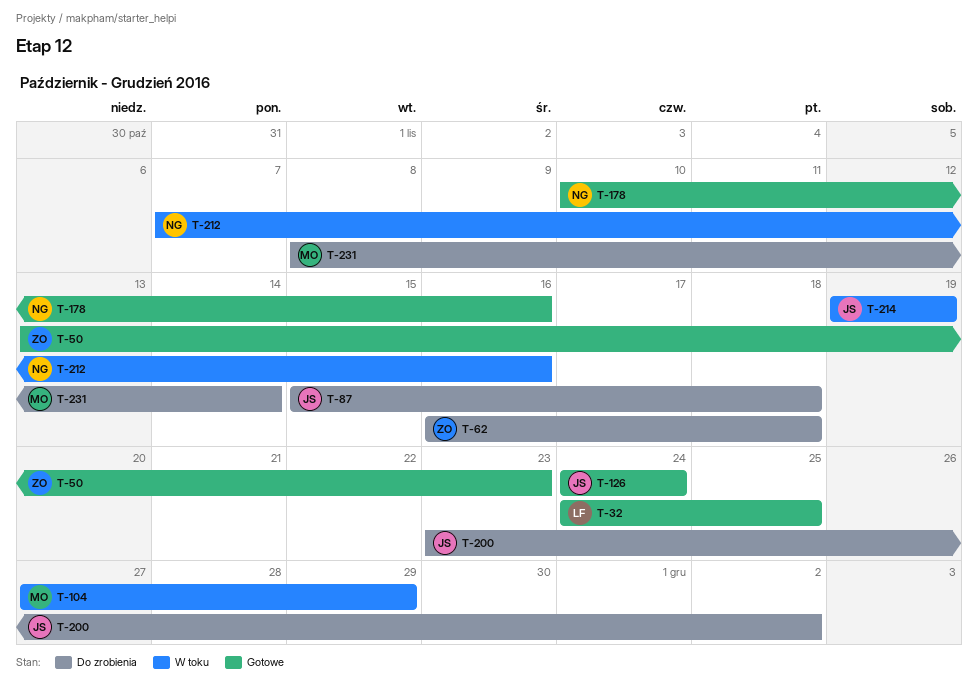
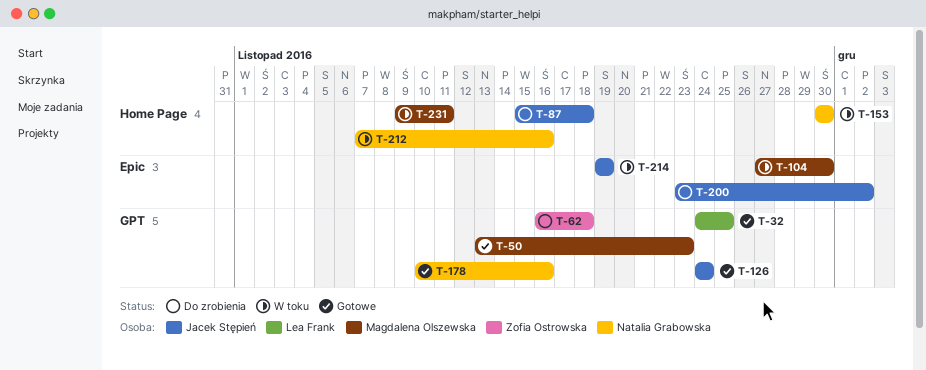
T-50, owner: Zofia Ostrowska -> Magdalena Olszewska
T-104, due: Nov 29 -> Nov 30
T-153: none -> present
T-231, status: Do zrobienia -> W toku
T-231, start: Nov 8 -> Nov 9
T-231, due: Nov 14 -> Nov 11

